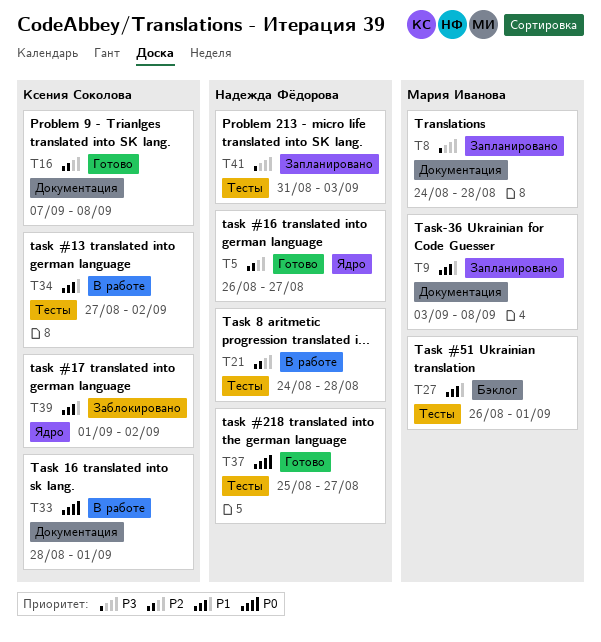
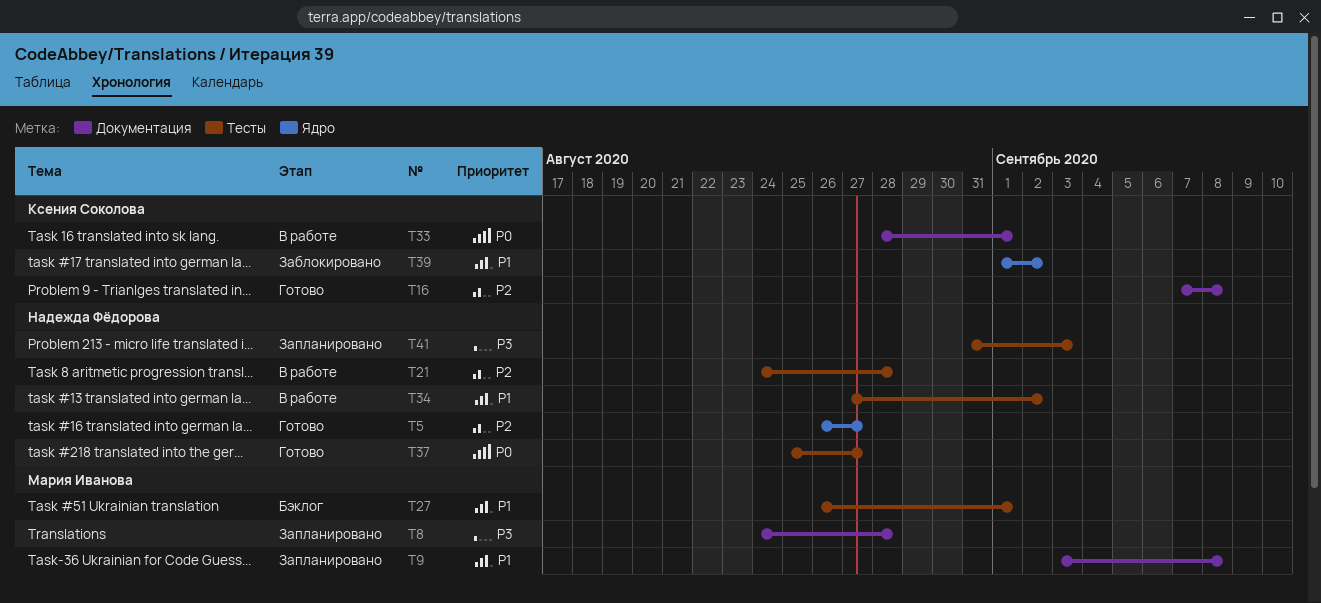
T34, owner: Ксения Соколова -> Надежда Фёдорова

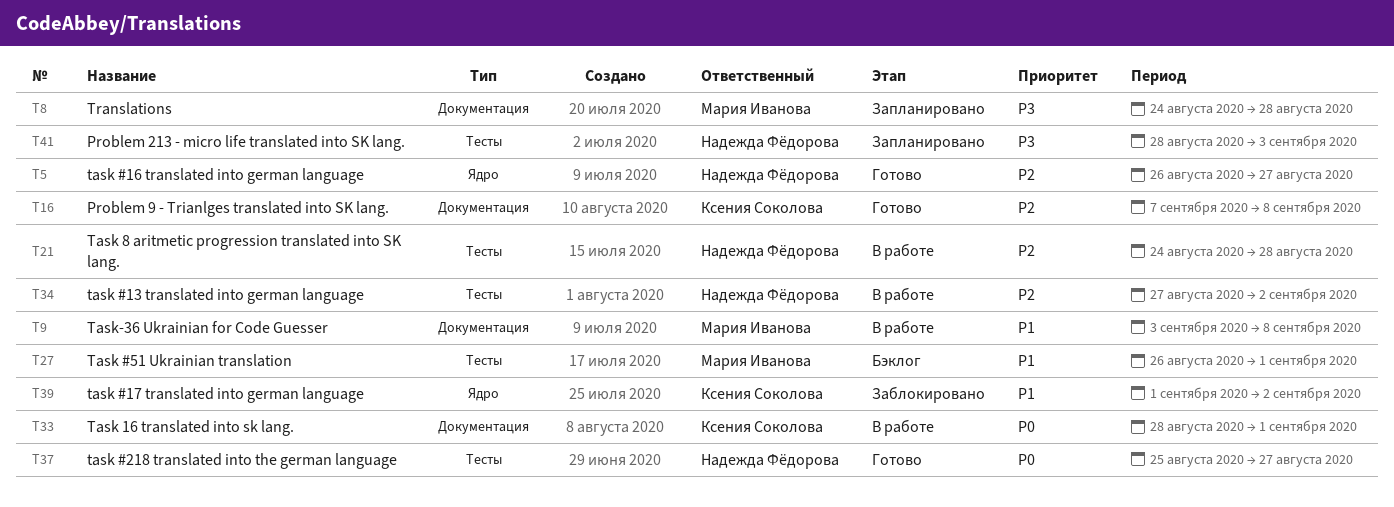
T9, status: Запланировано -> В работе
T34, priority: P1 -> P2
T41, start: Aug 31 -> Aug 28

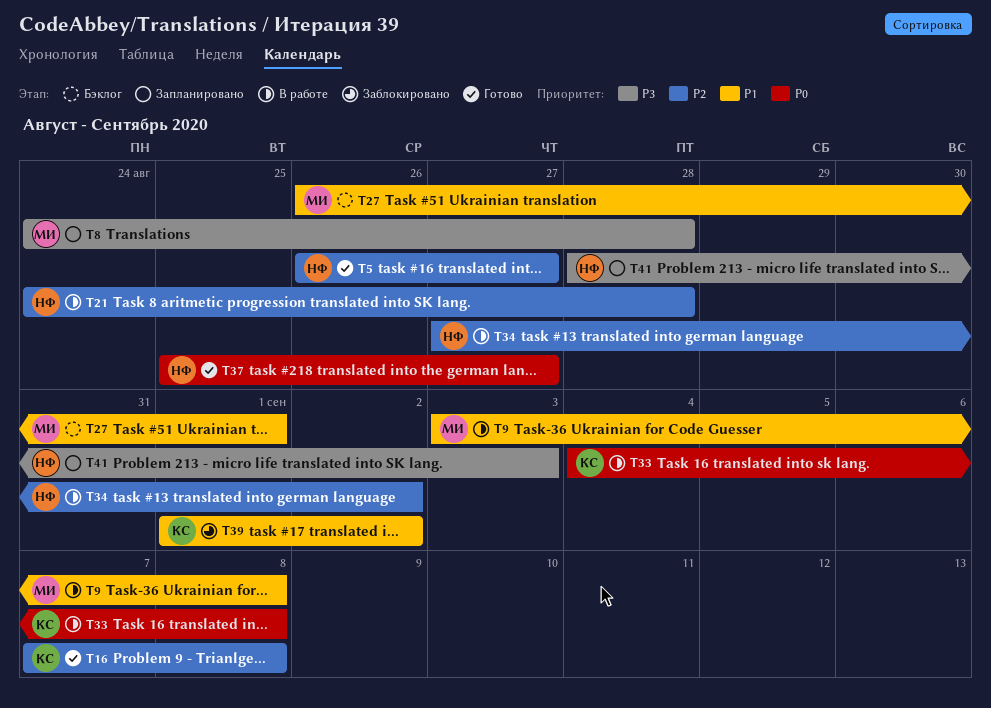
T33, start: Aug 28 -> Sep 4
T33, due: Sep 1 -> Sep 8

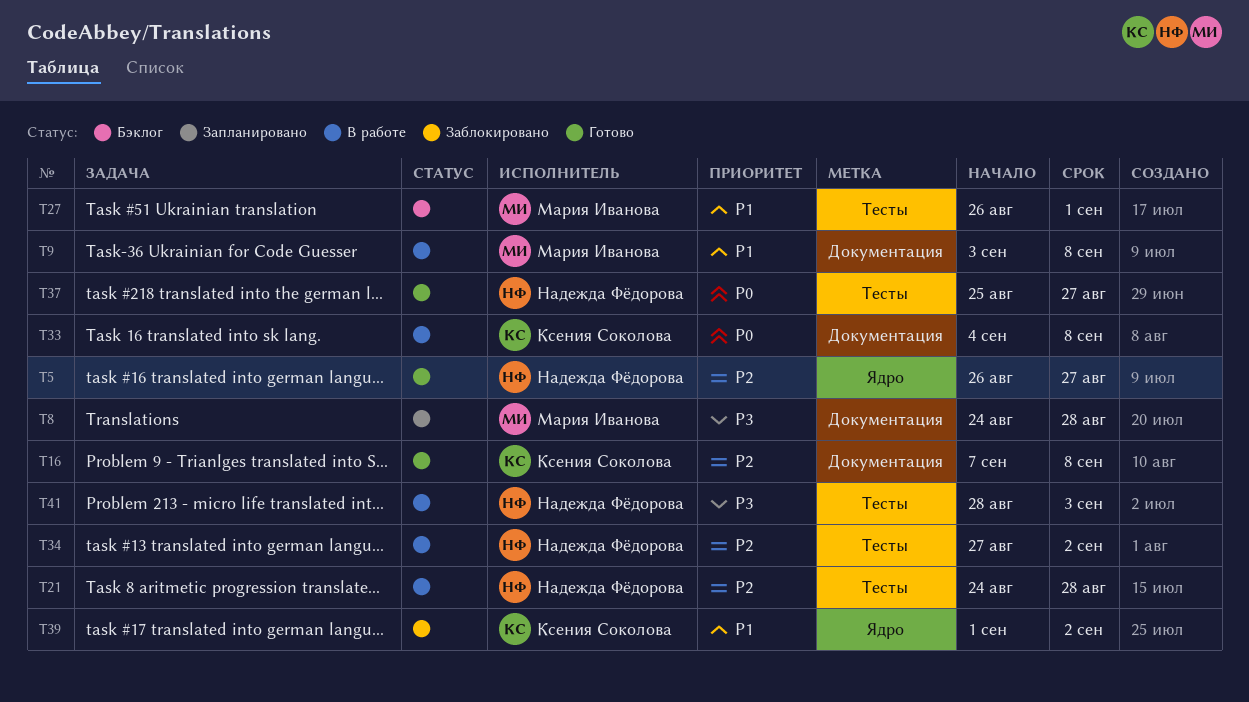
T41, status: Запланировано -> В работе

